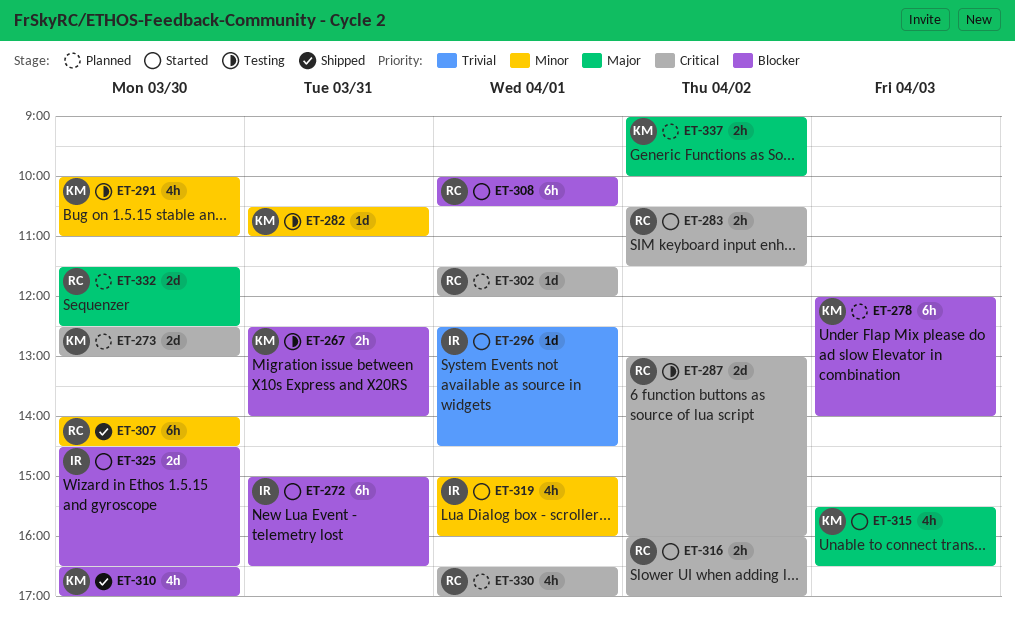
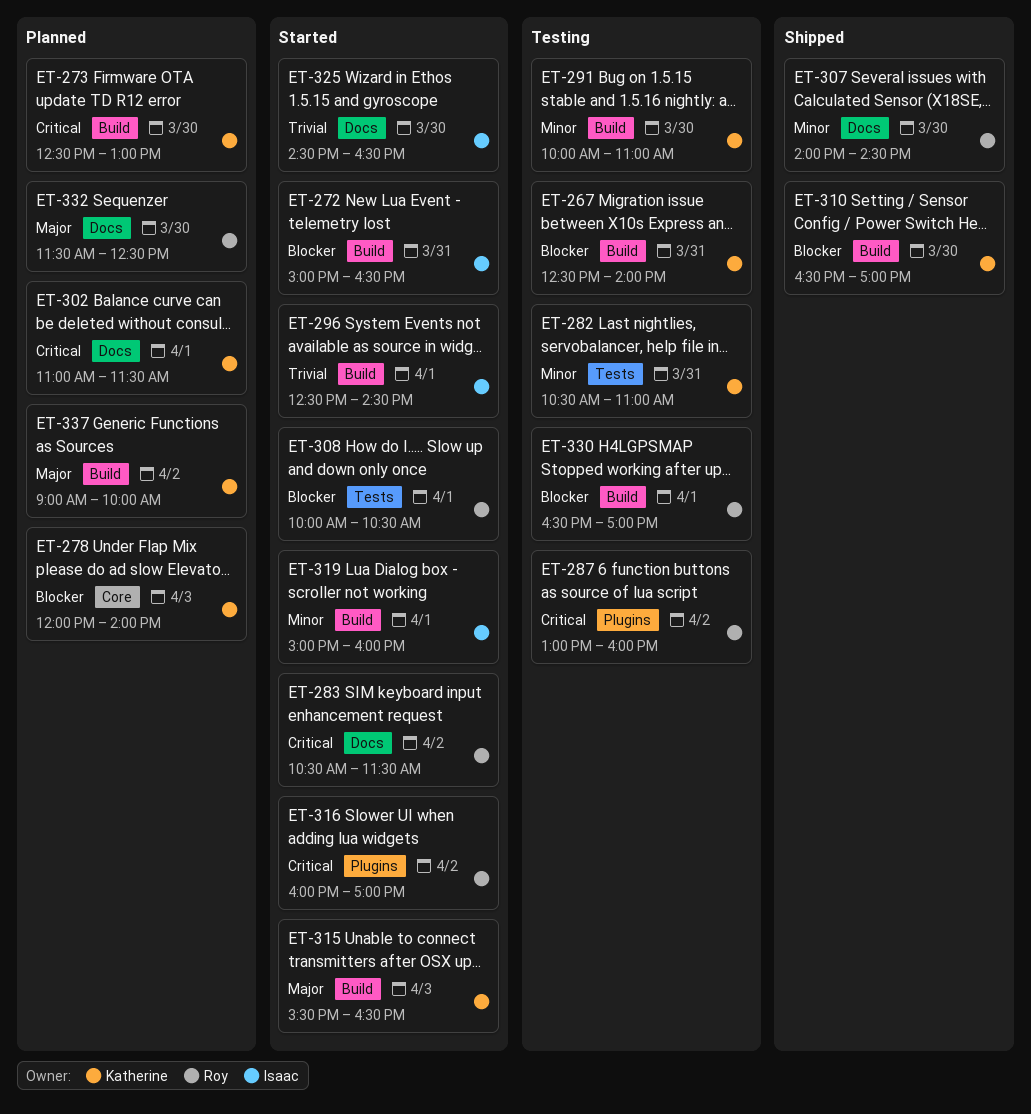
ET-302, owner: Roy -> Katherine
ET-302, begins: 11:30 -> 11:00
ET-302, ends: 12:00 -> 11:30
ET-325, priority: Blocker -> Trivial
ET-330, status: Planned -> Testing
ET-330, priority: Critical -> Blocker

